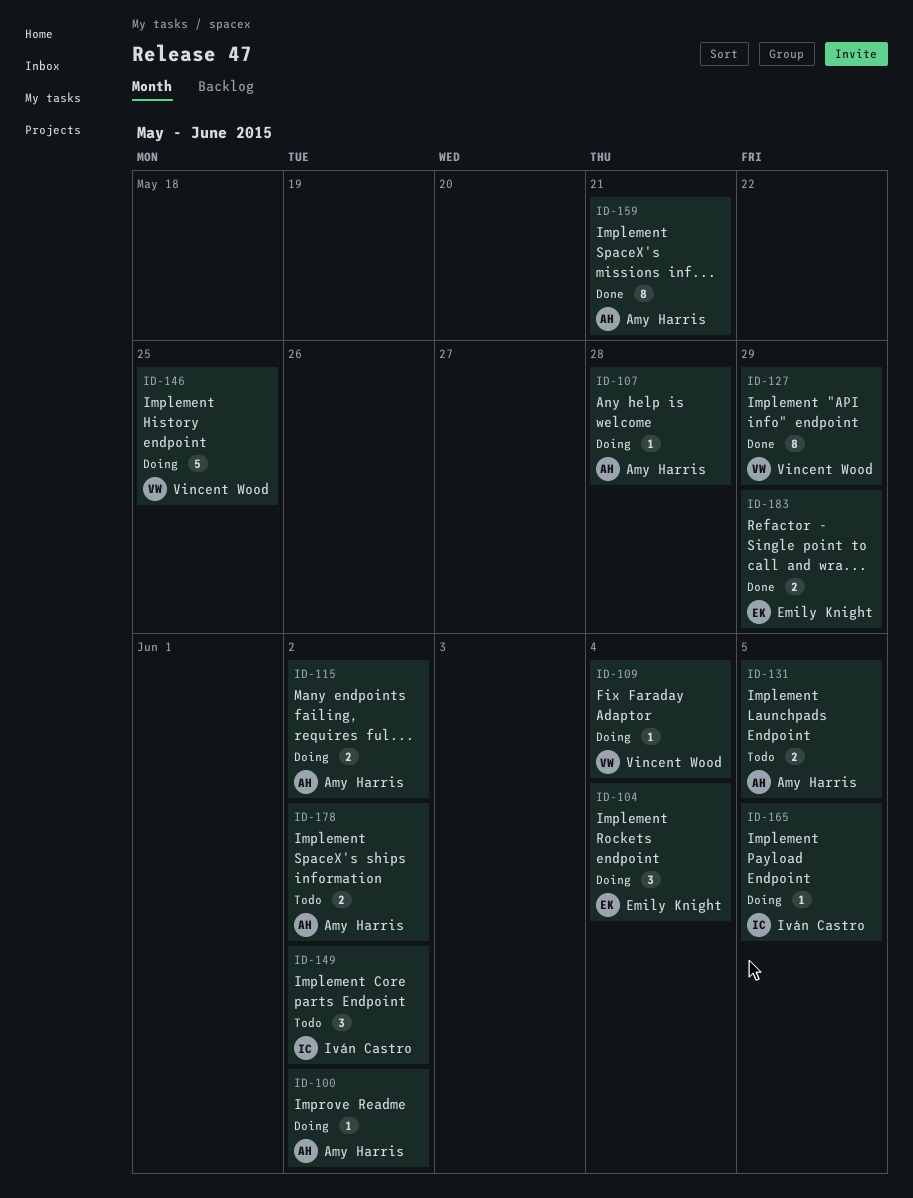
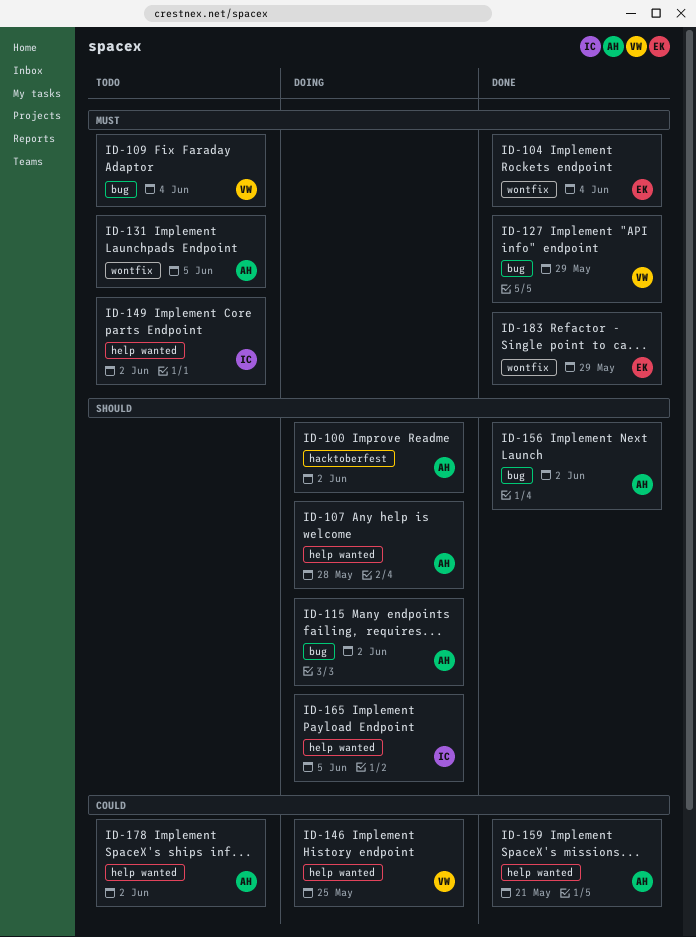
ID-104, status: Doing -> Done
ID-109, status: Doing -> Todo
ID-156: none -> present

